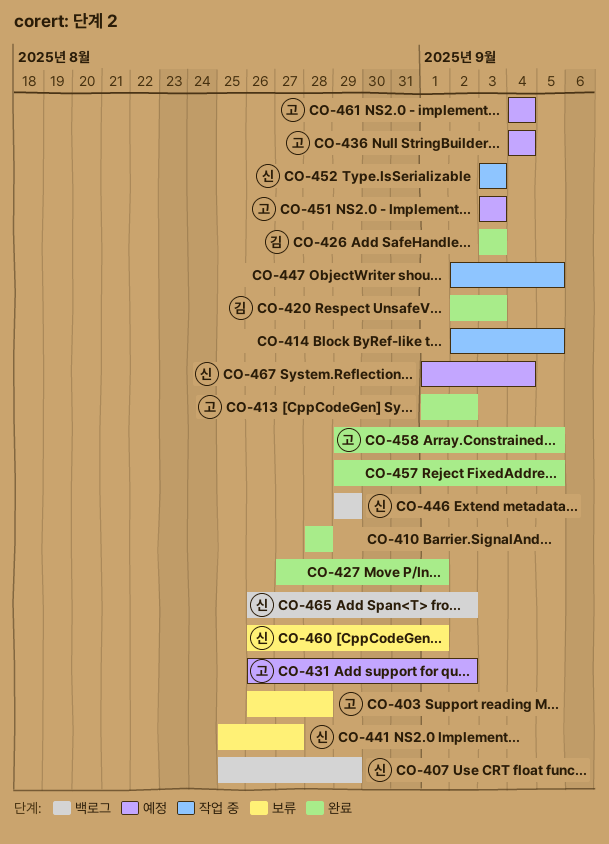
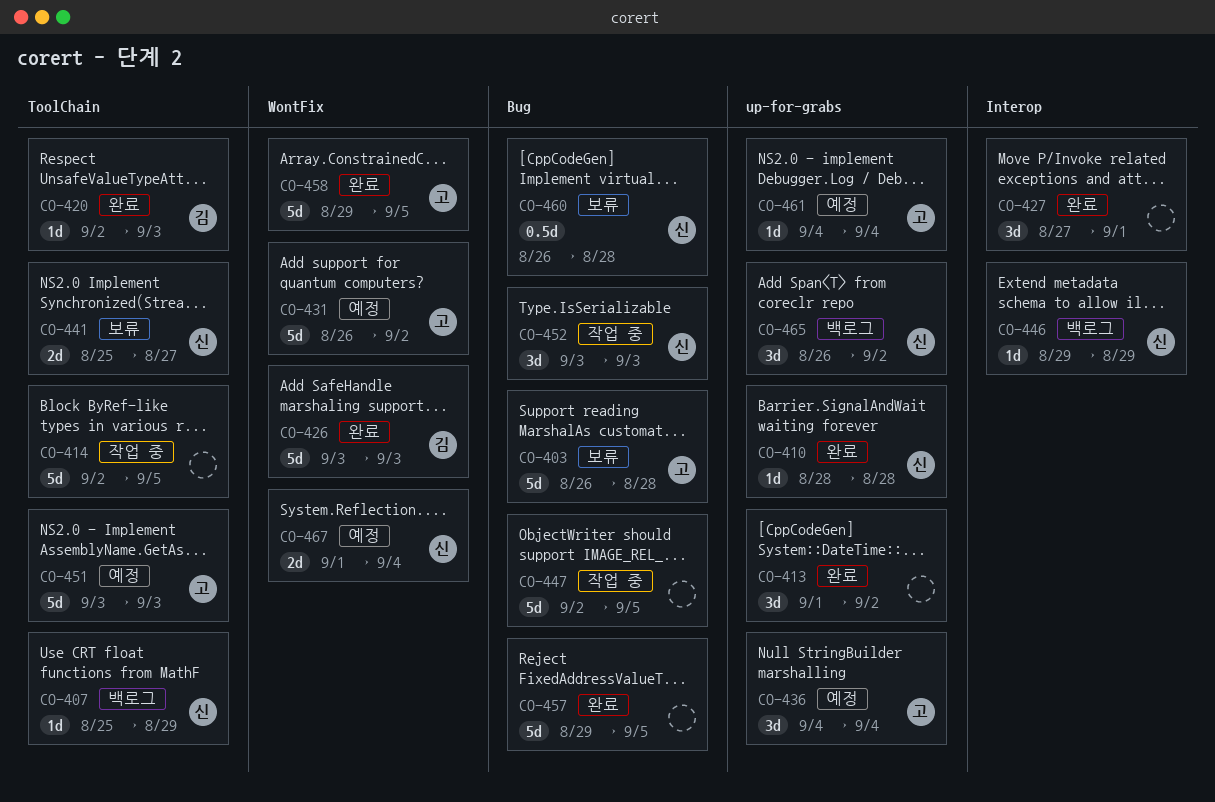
CO-410, owner: none -> 신
CO-413, owner: 고 -> none
CO-460, due: Sep 1 -> Aug 28

